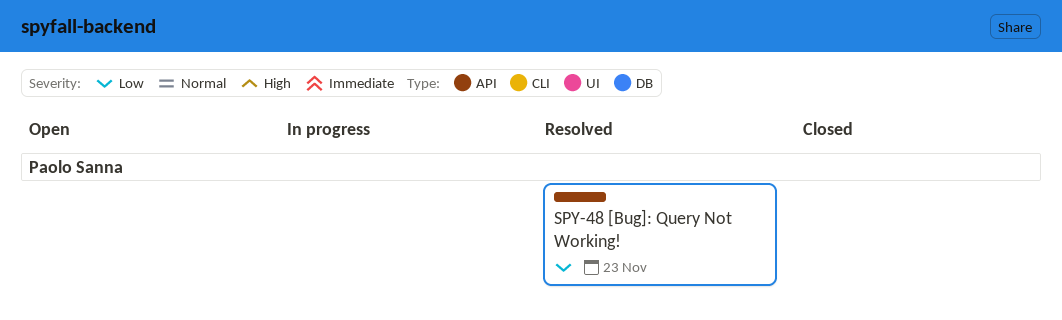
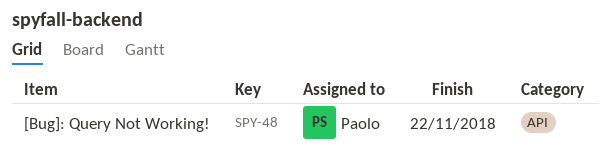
SPY-48, due: Nov 23 -> Nov 22

